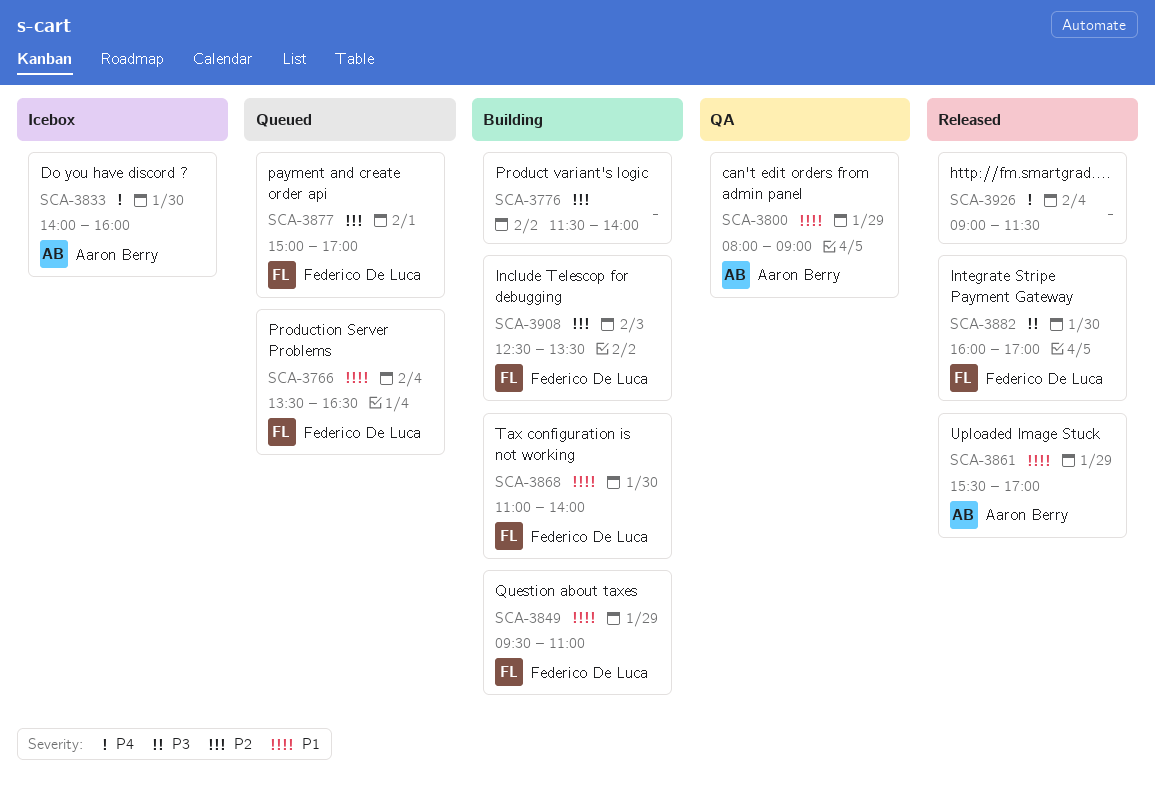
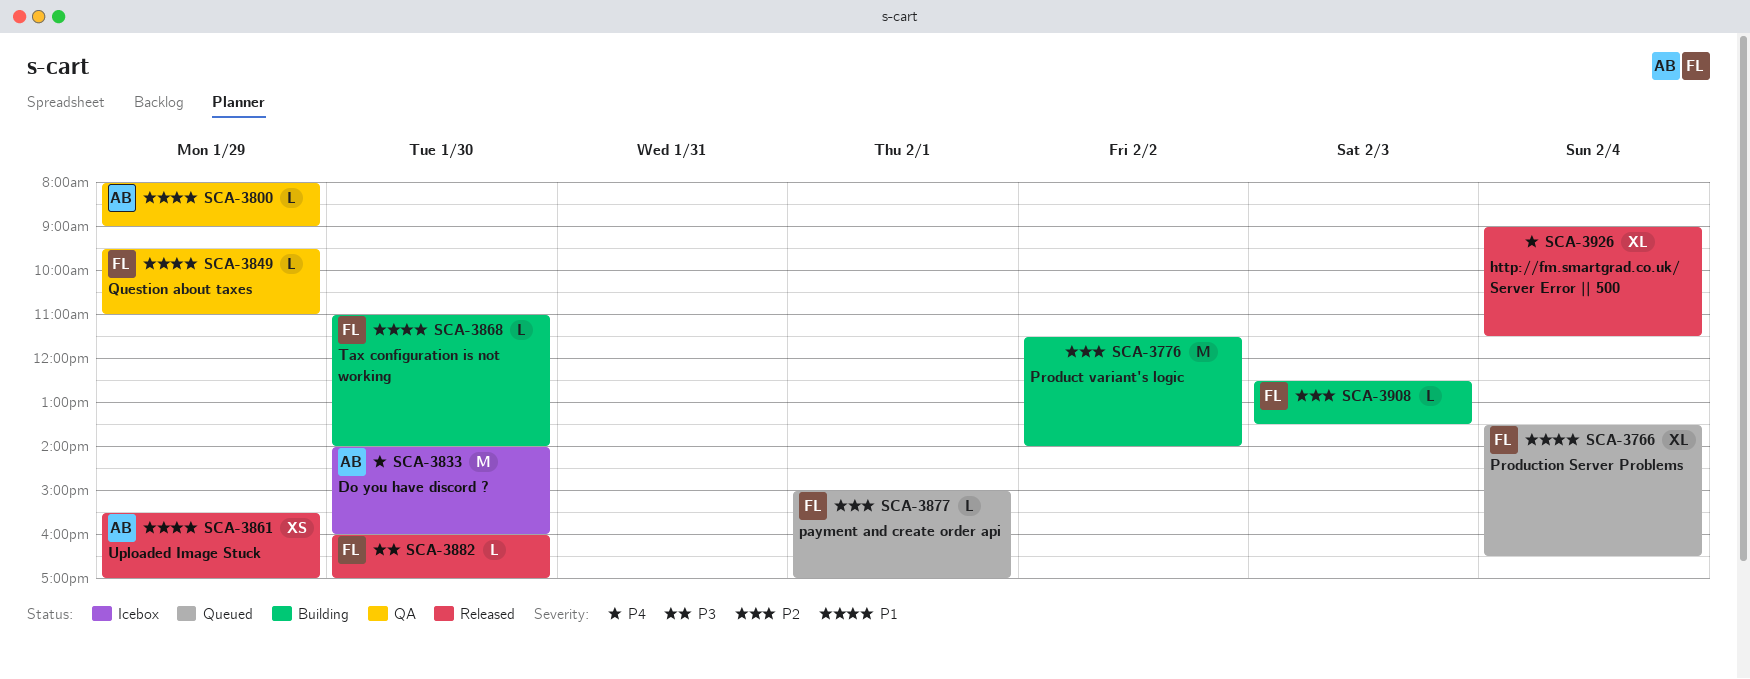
SCA-3849, status: Building -> QA

